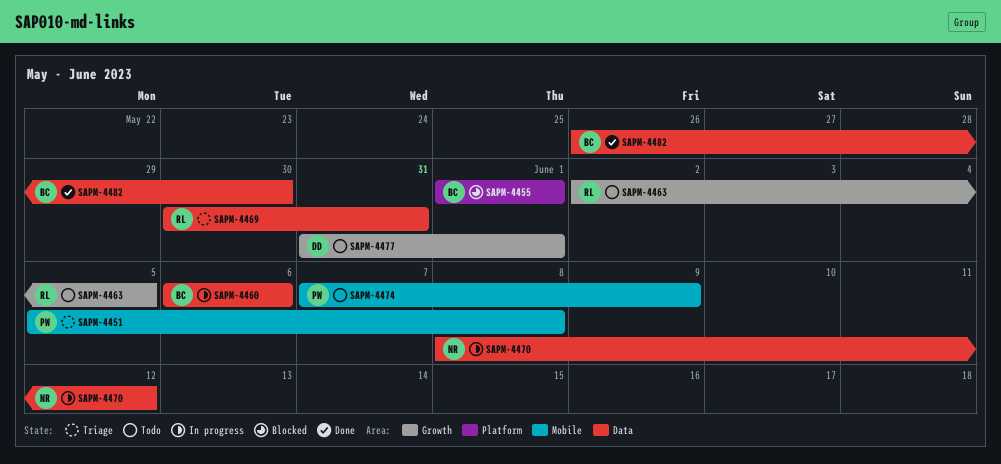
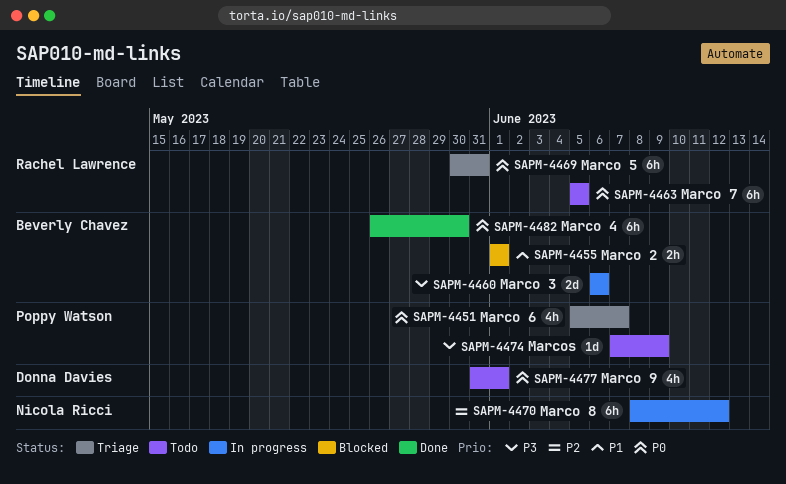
SAPM-4451, due: Jun 8 -> Jun 7
SAPM-4463, start: Jun 2 -> Jun 5

